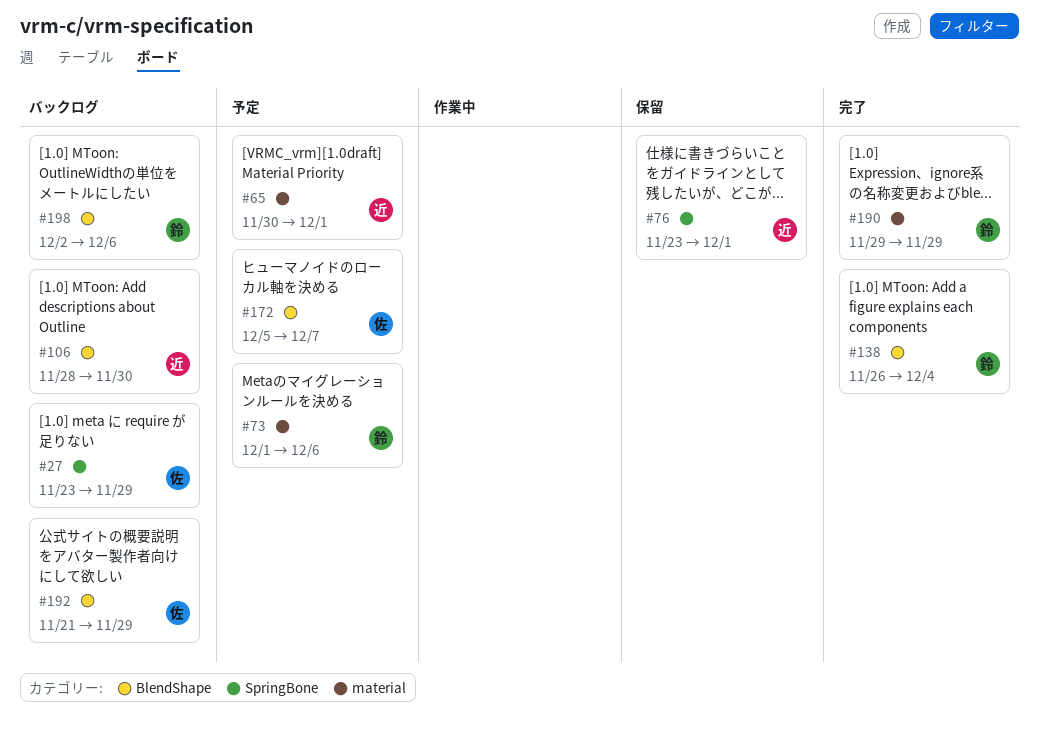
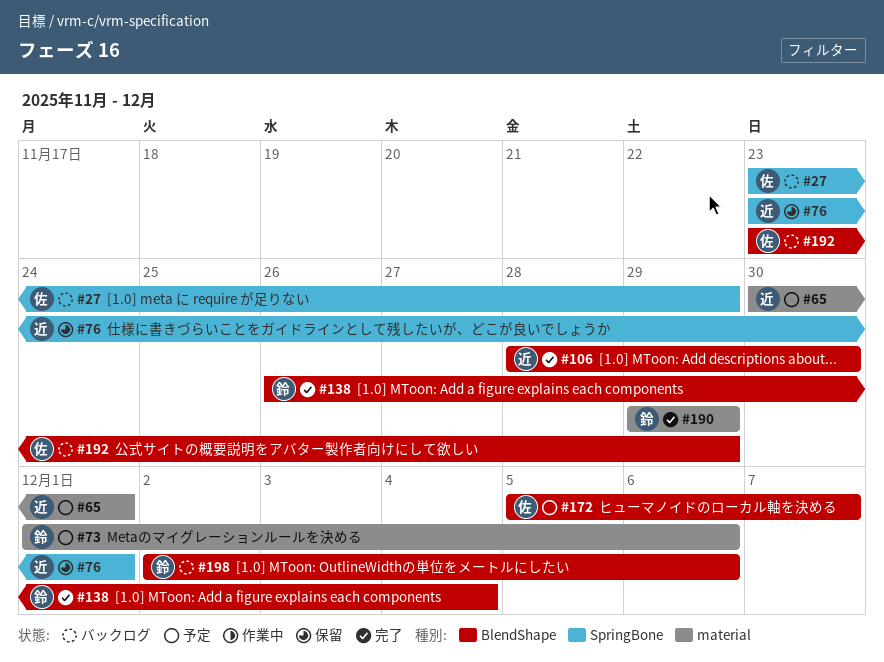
#106, status: バックログ -> 完了
#192, start: Nov 21 -> Nov 23

